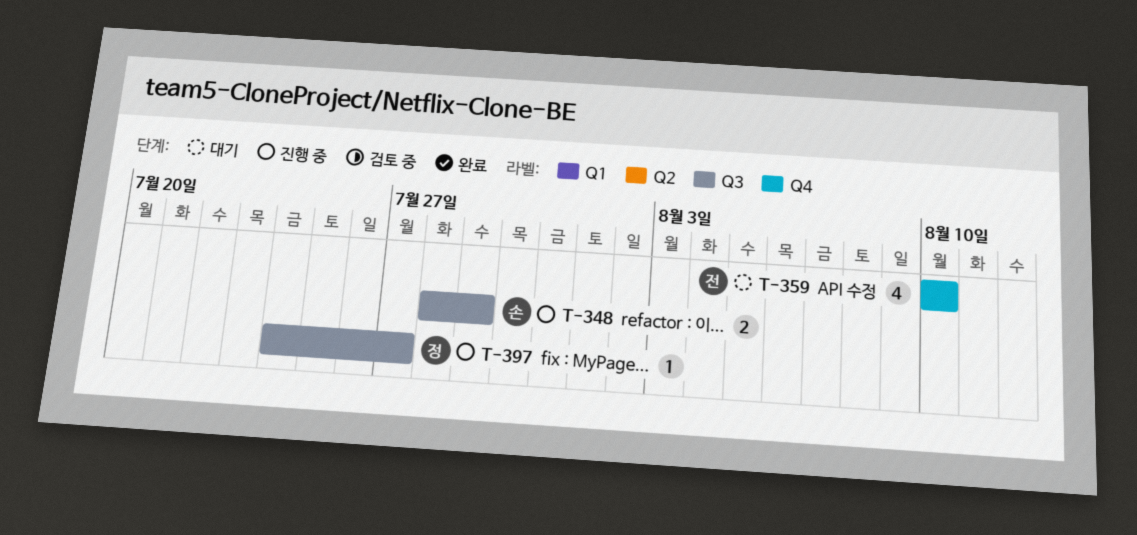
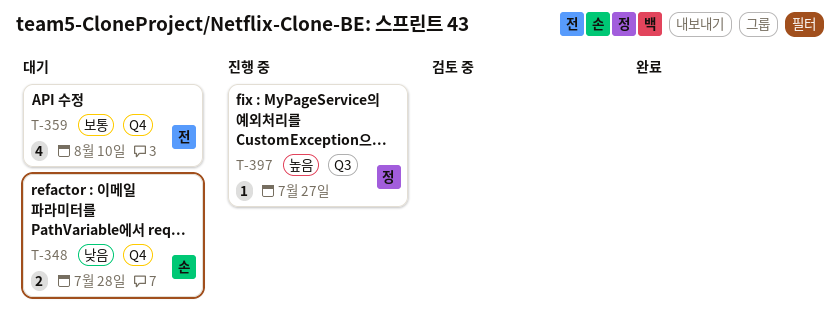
T-348, status: 진행 중 -> 대기
T-348, label: Q3 -> Q4
T-348, due: Jul 29 -> Jul 28

